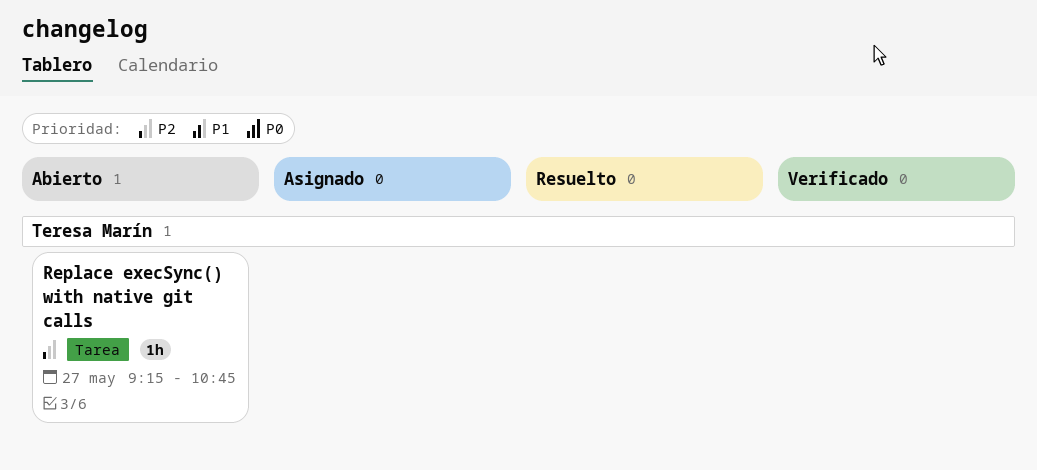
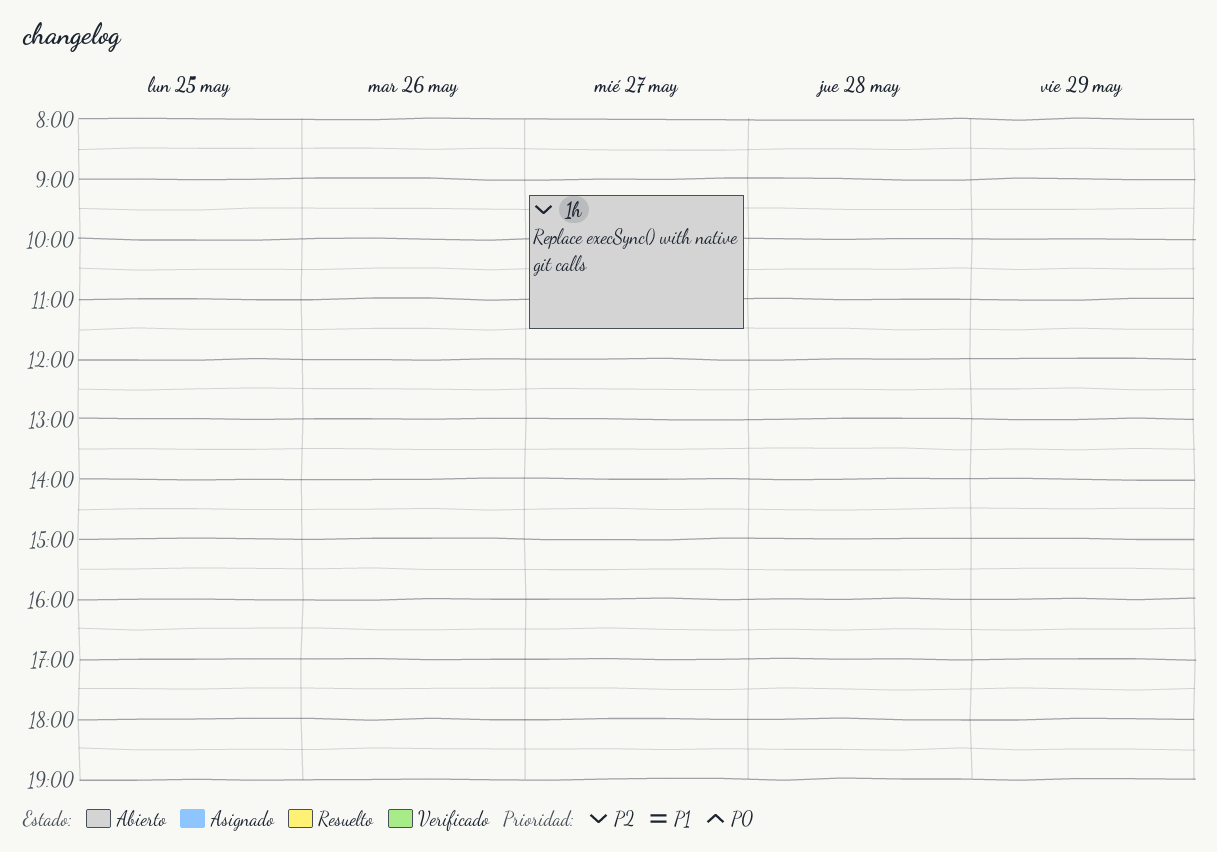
Replace execSync() with native git calls, ends: 10:45 -> 11:30

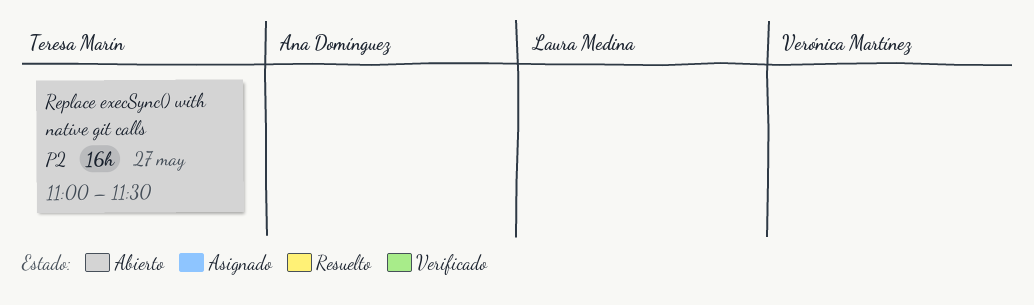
Replace execSync() with native git calls, estimate: 1h -> 16h
Replace execSync() with native git calls, begins: 09:15 -> 11:00

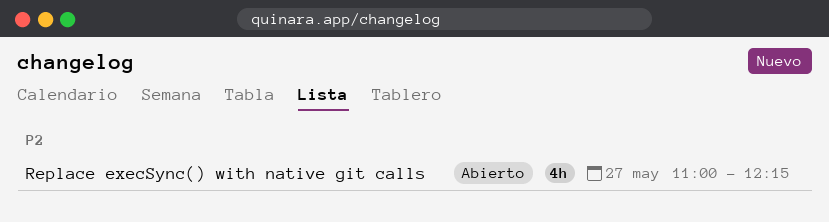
Replace execSync() with native git calls, estimate: 16h -> 4h
Replace execSync() with native git calls, ends: 11:30 -> 12:15

